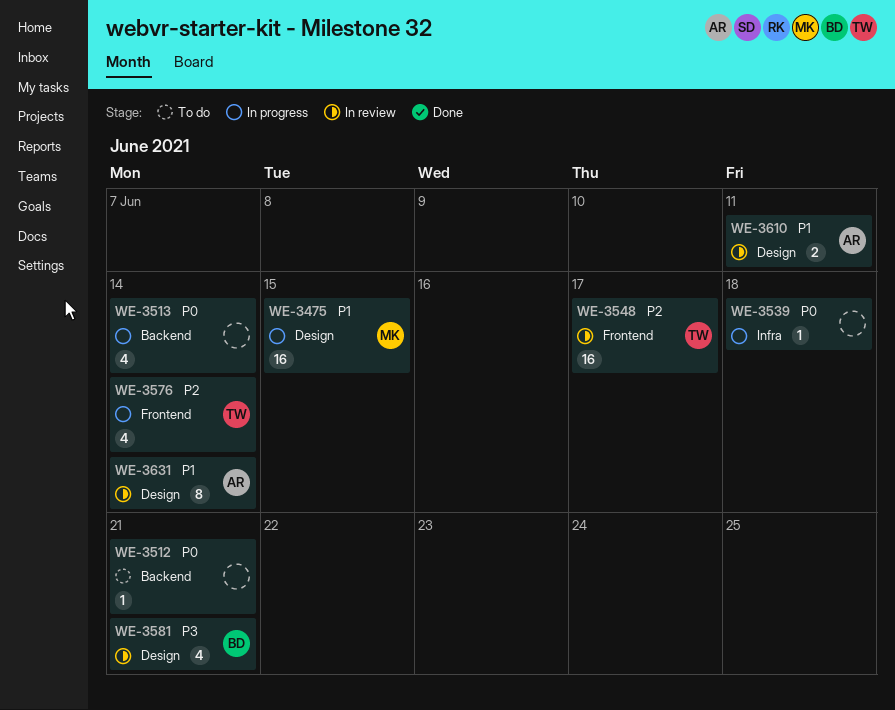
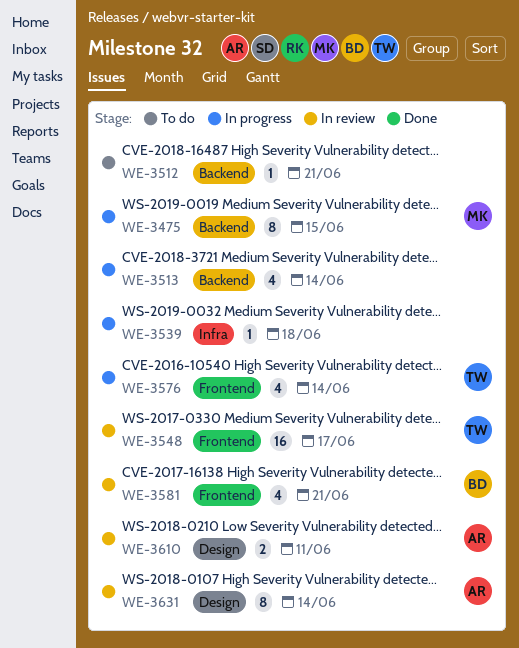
WE-3475, label: Design -> Backend
WE-3475, estimate: 16 -> 8
WE-3581, label: Design -> Frontend

